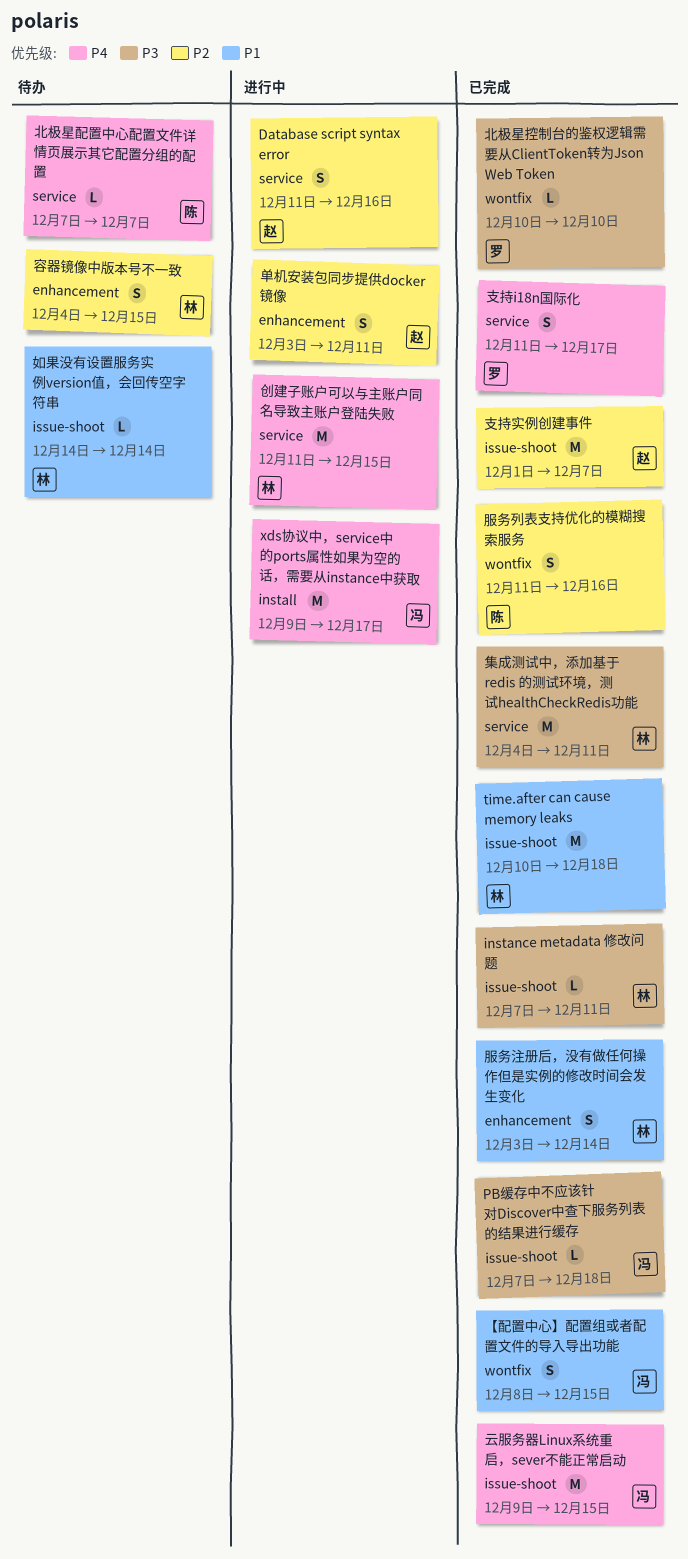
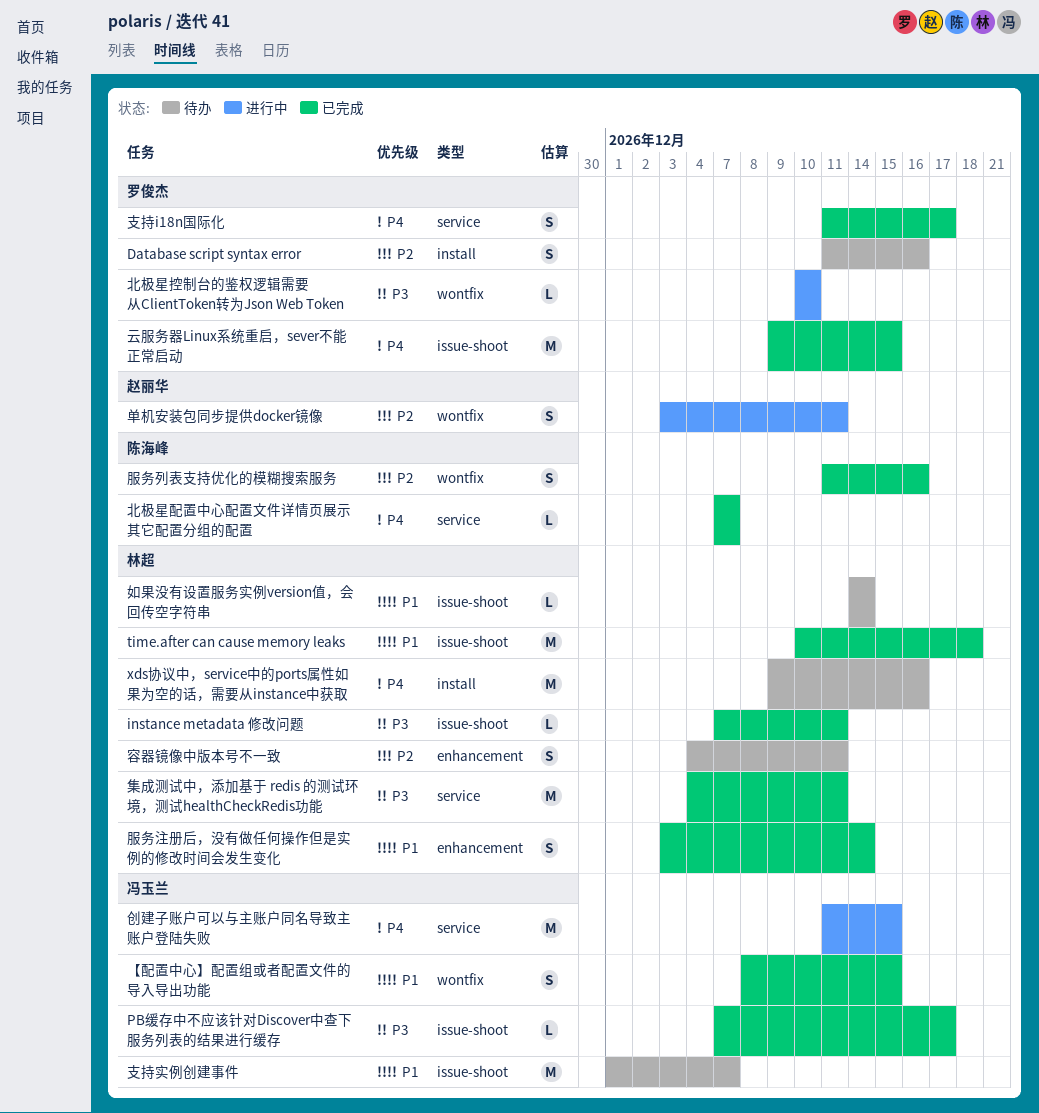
Database script syntax error, status: 进行中 -> 待办
Database script syntax error, owner: 赵丽华 -> 罗俊杰
Database script syntax error, label: service -> install
PB缓存中不应该针对Discover中查下服务列表的结果进行缓存, due: Dec 18 -> Dec 17
xds协议中，service中的ports属性如果为空的话，需要从instance中获取, status: 进行中 -> 待办
xds协议中，service中的ports属性如果为空的话，需要从instance中获取, owner: 冯玉兰 -> 林超
xds协议中，service中的ports属性如果为空的话，需要从instance中获取, due: Dec 17 -> Dec 16
云服务器Linux系统重启，sever不能正常启动, owner: 冯玉兰 -> 罗俊杰
创建子账户可以与主账户同名导致主账户登陆失败, owner: 林超 -> 冯玉兰
北极星控制台的鉴权逻辑需要从ClientToken转为Json Web Token, status: 已完成 -> 进行中
北极星配置中心配置文件详情页展示其它配置分组的配置, status: 待办 -> 已完成
单机安装包同步提供docker镜像, label: enhancement -> wontfix
容器镜像中版本号不一致, due: Dec 15 -> Dec 11
支持实例创建事件, status: 已完成 -> 待办
支持实例创建事件, owner: 赵丽华 -> 冯玉兰
支持实例创建事件, priority: P2 -> P1

